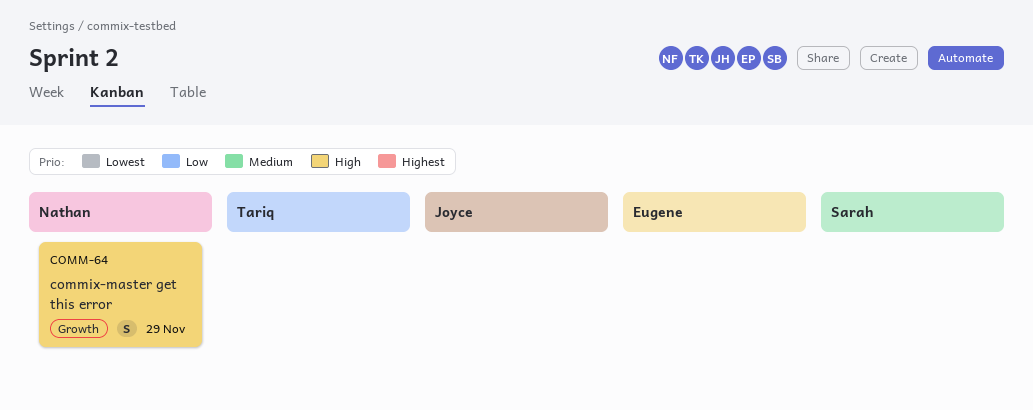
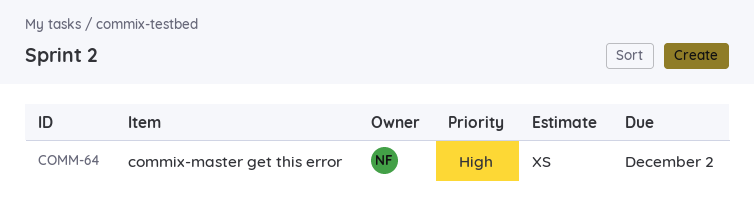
COMM-64, estimate: S -> XS
COMM-64, due: Nov 29 -> Dec 2

